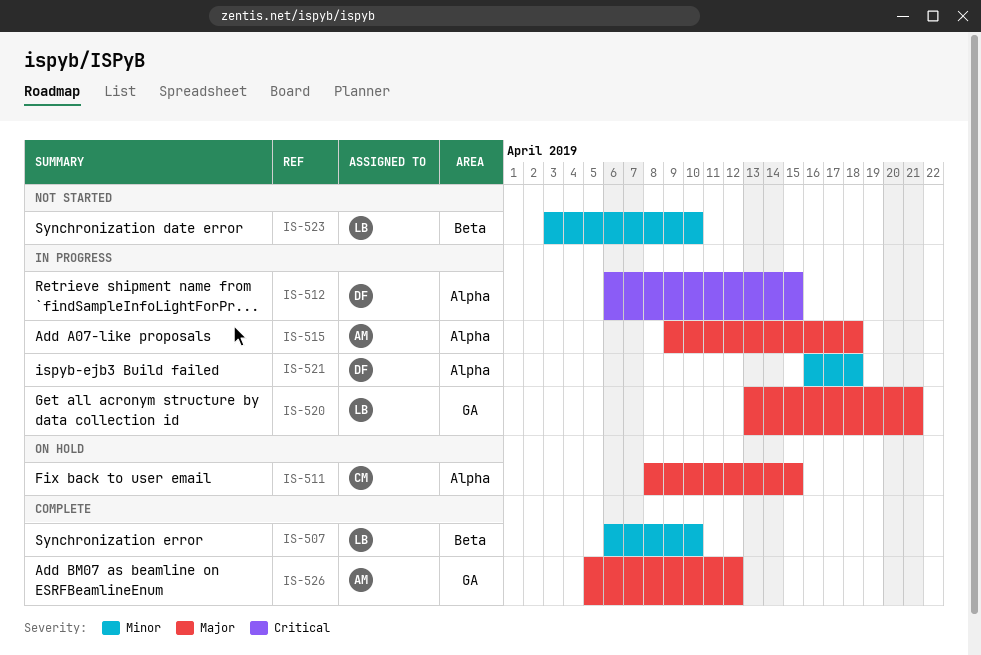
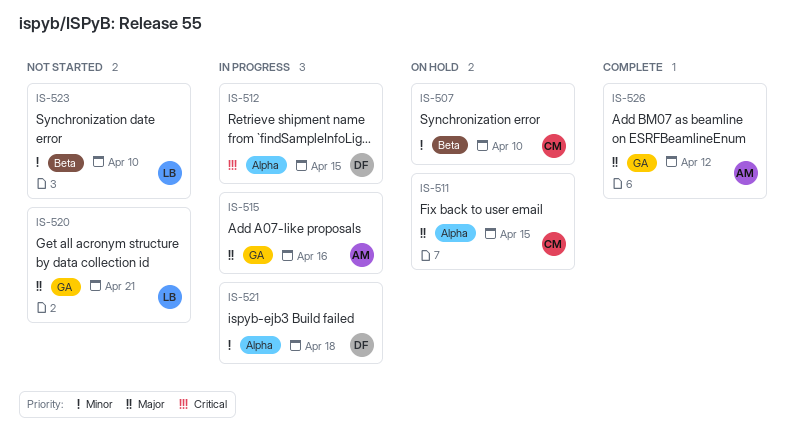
IS-507, status: Complete -> On hold
IS-507, owner: LB -> CM
IS-515, label: Alpha -> GA
IS-515, due: Apr 18 -> Apr 16
IS-520, status: In progress -> Not started

